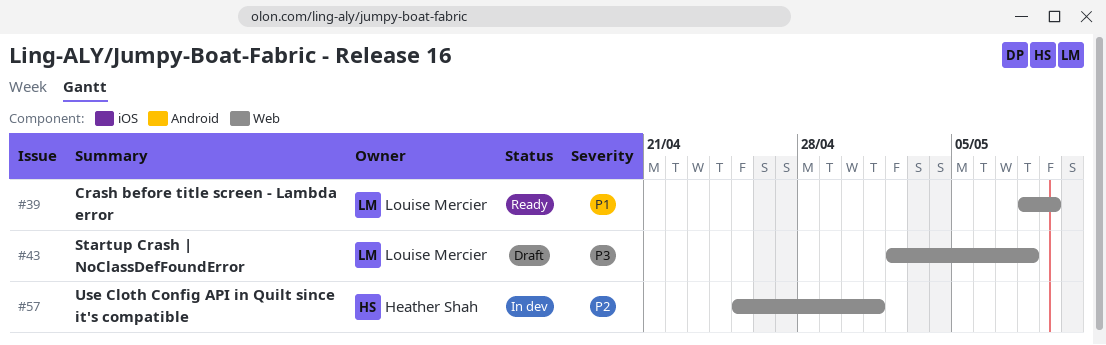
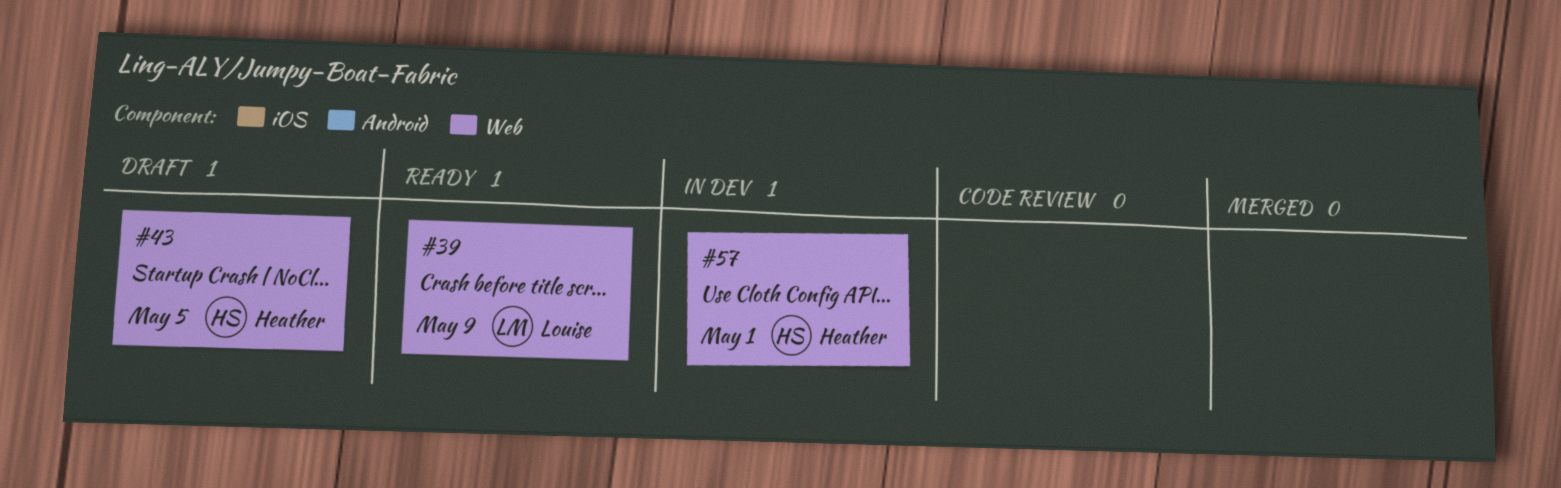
#43, owner: Louise Mercier -> Heather Shah
#43, due: May 8 -> May 5

